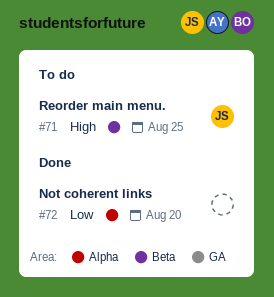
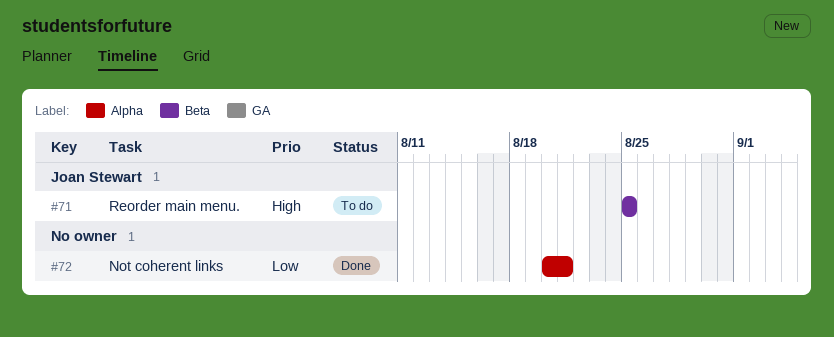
#72, due: Aug 20 -> Aug 21

